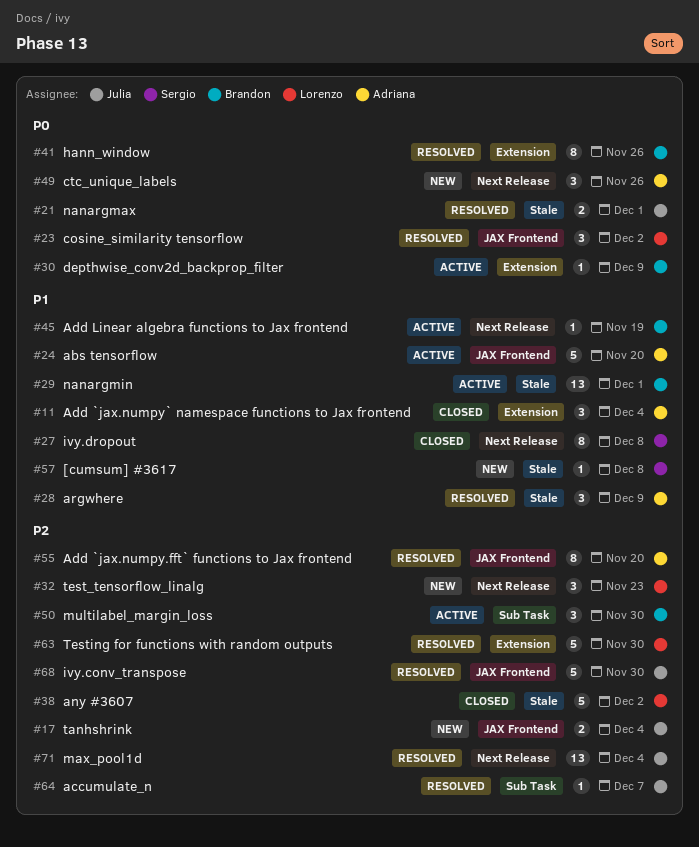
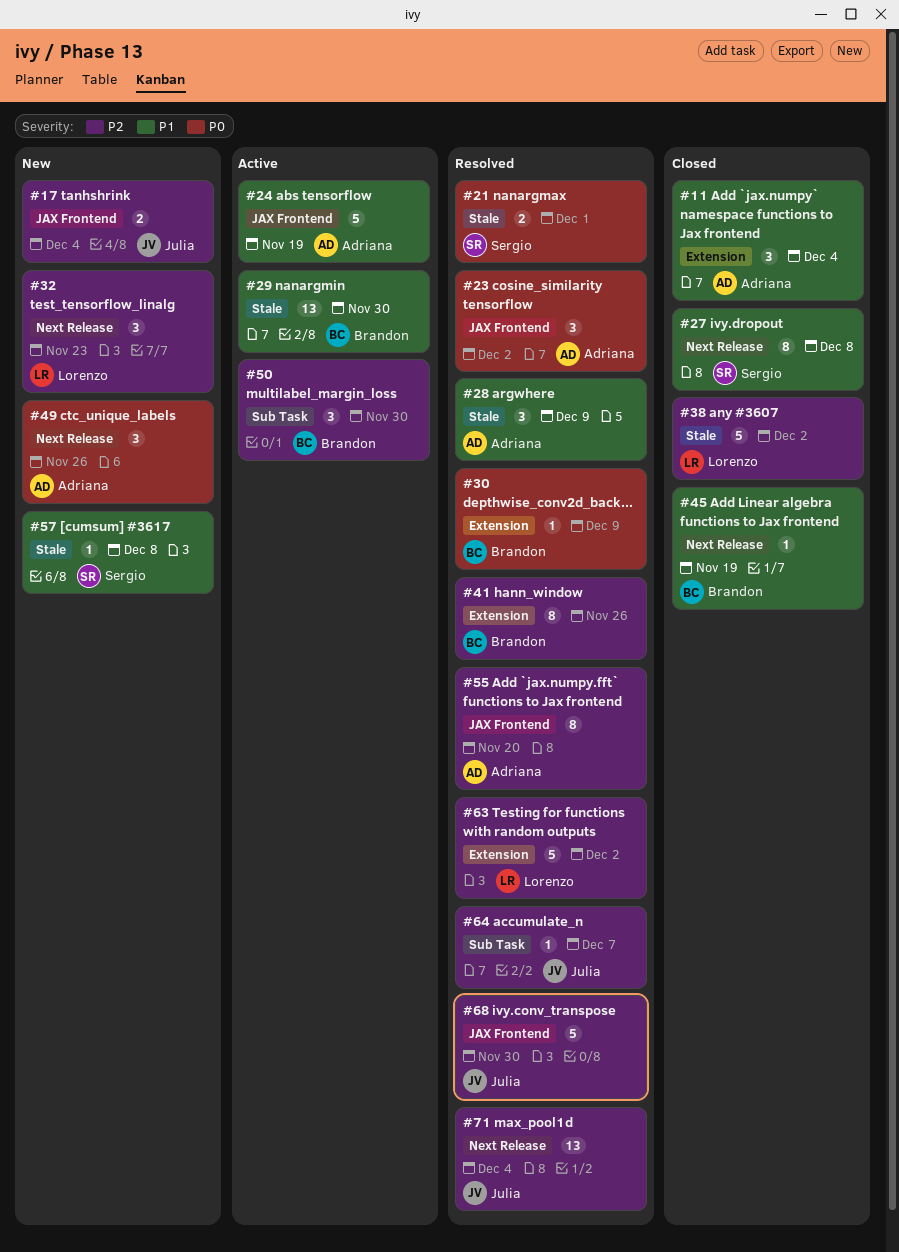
#21, owner: Julia -> Sergio
#23, owner: Lorenzo -> Adriana
#24, due: Nov 20 -> Nov 19
#29, due: Dec 1 -> Nov 30
#30, status: Active -> Resolved
#41, priority: P0 -> P2
#45, status: Active -> Closed
#63, due: Nov 30 -> Dec 2

